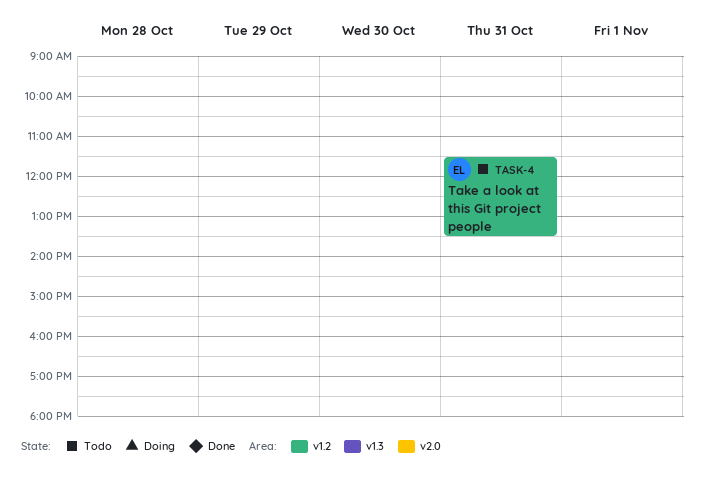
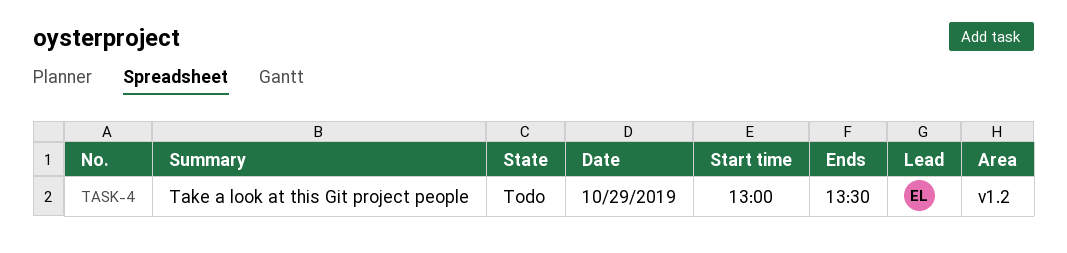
TASK-4, day: Oct 31 -> Oct 29
TASK-4, begins: 11:30 -> 13:00

